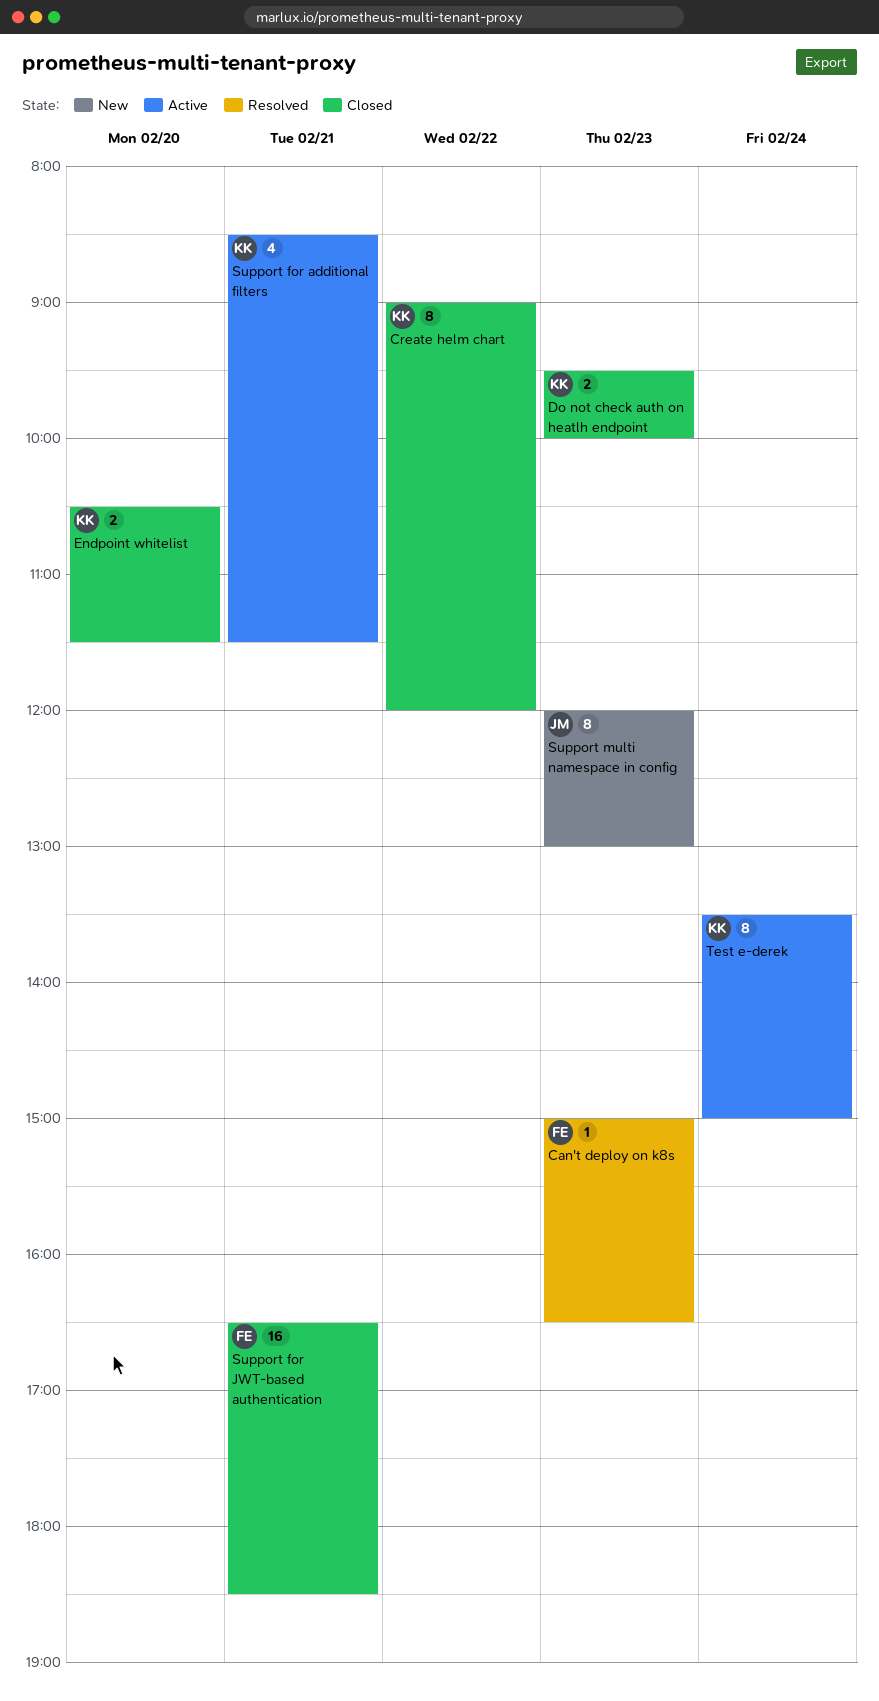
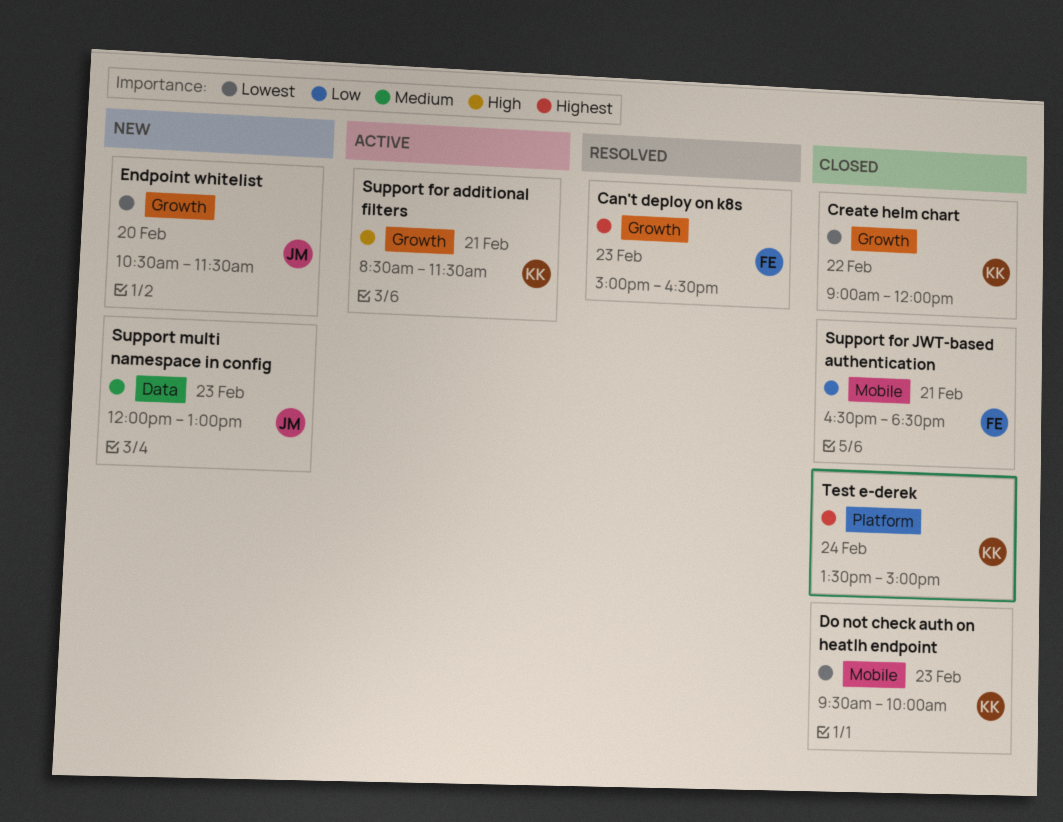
Endpoint whitelist, status: Closed -> New
Endpoint whitelist, owner: KK -> JM
Test e-derek, status: Active -> Closed

